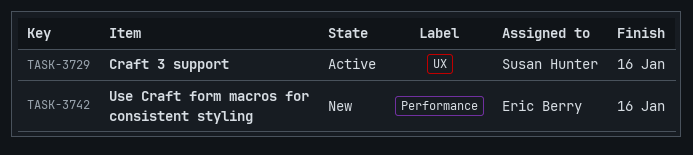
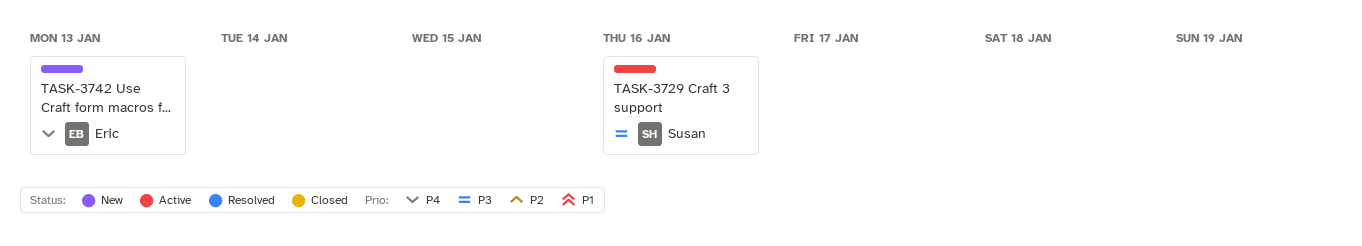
TASK-3742, due: Jan 16 -> Jan 13

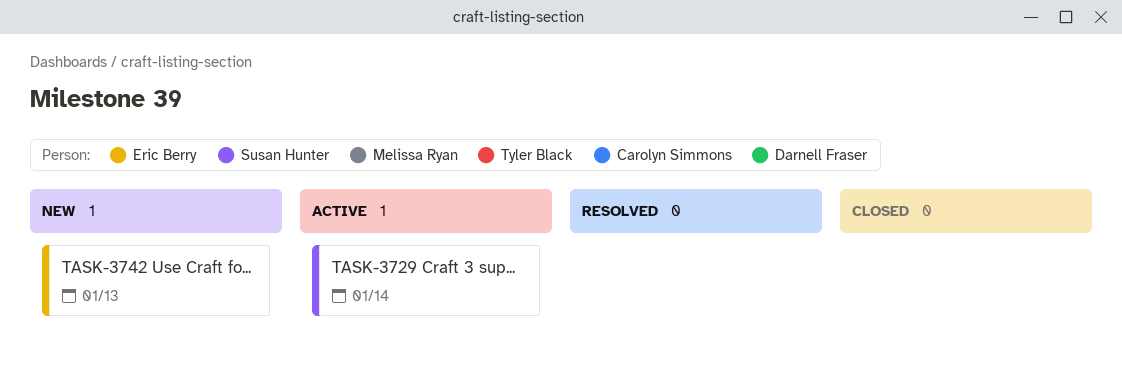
TASK-3729, due: Jan 16 -> Jan 14

